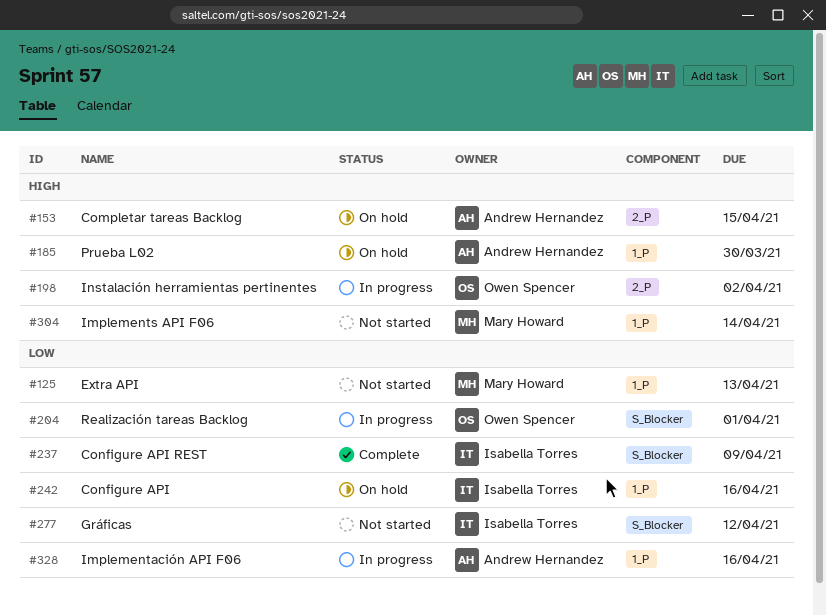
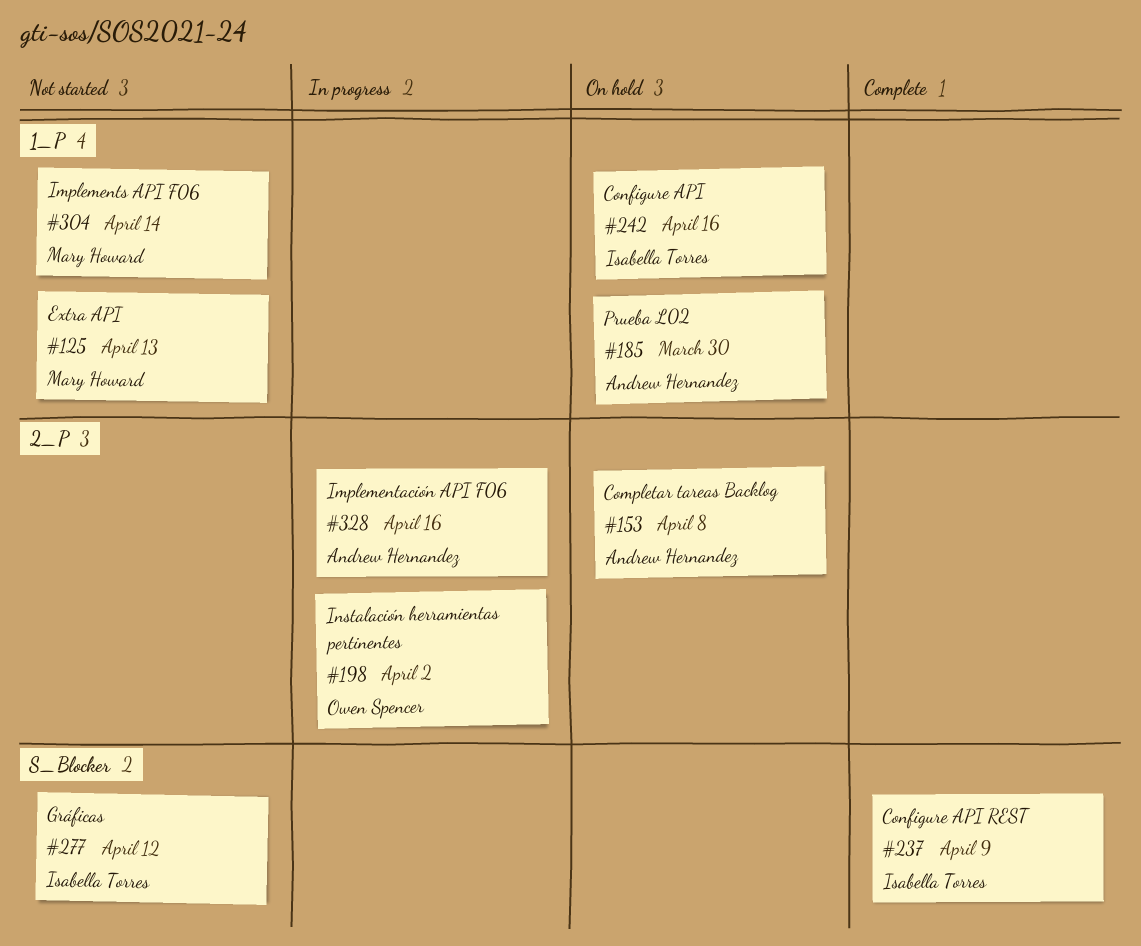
#153, due: Apr 15 -> Apr 8
#204: present -> none
#328, label: 1_P -> 2_P

